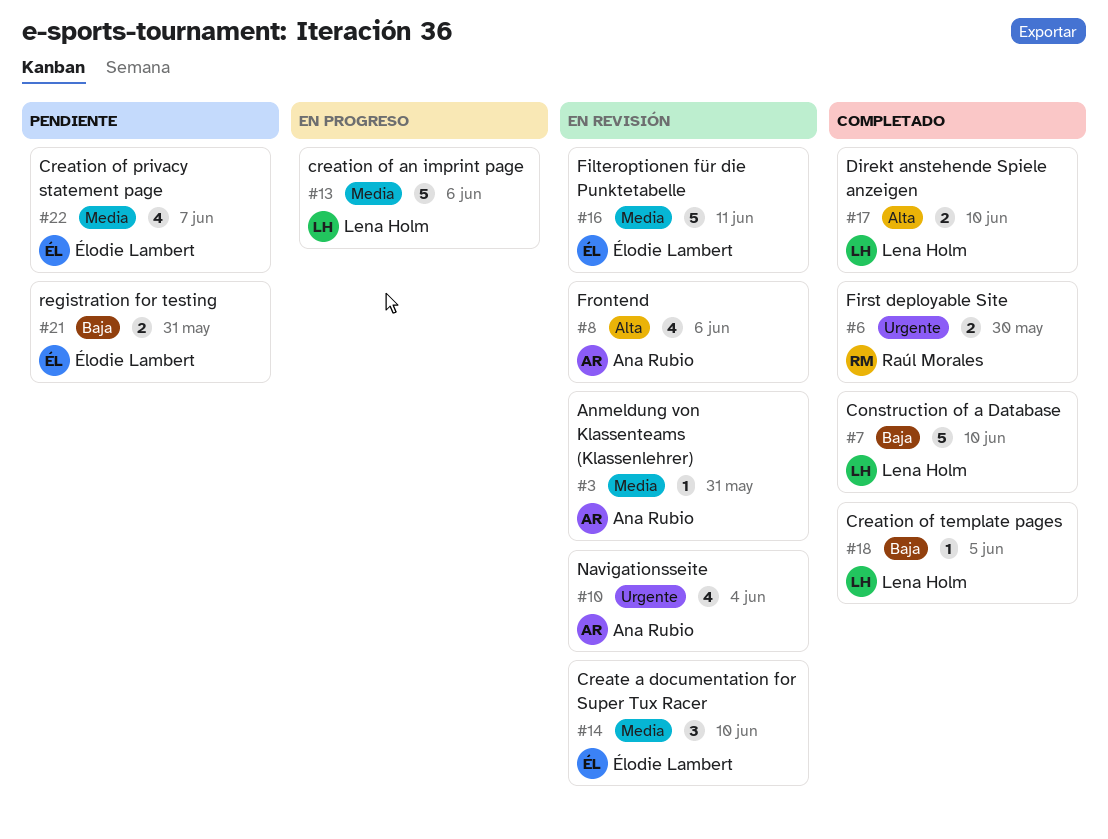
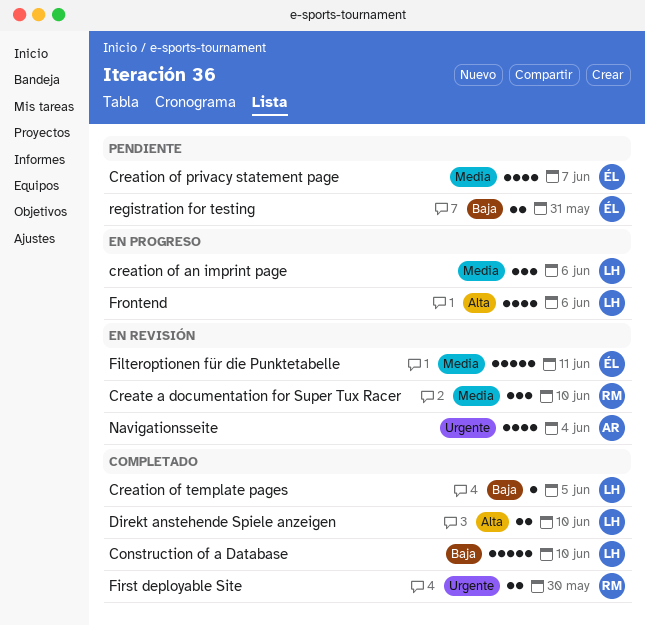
Anmeldung von Klassenteams (Klassenlehrer): present -> none
Create a documentation for Super Tux Racer, owner: Élodie Lambert -> Raúl Morales
creation of an imprint page, estimate: 5 -> 3
Frontend, status: En revisión -> En progreso
Frontend, owner: Ana Rubio -> Lena Holm

